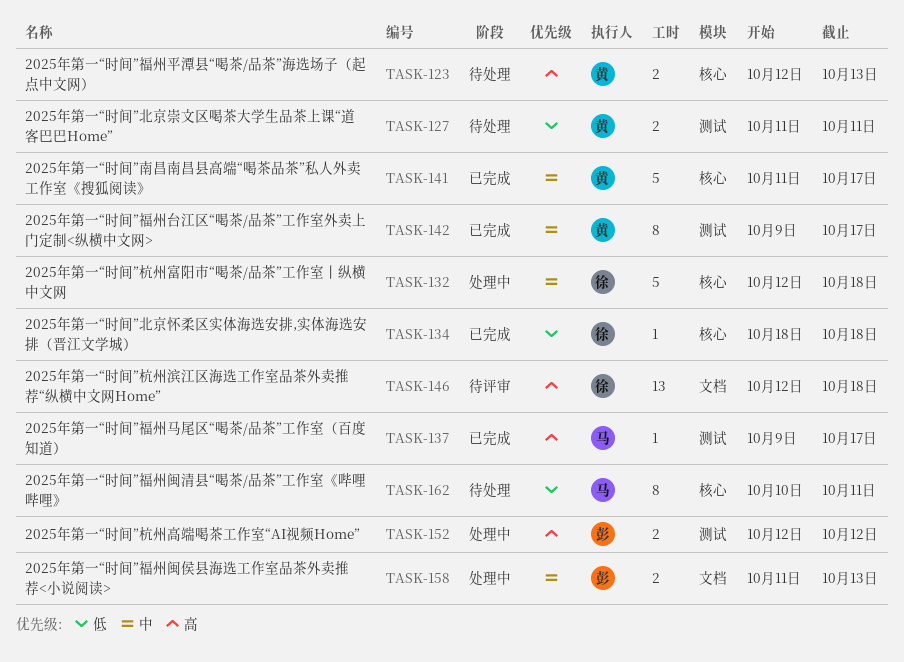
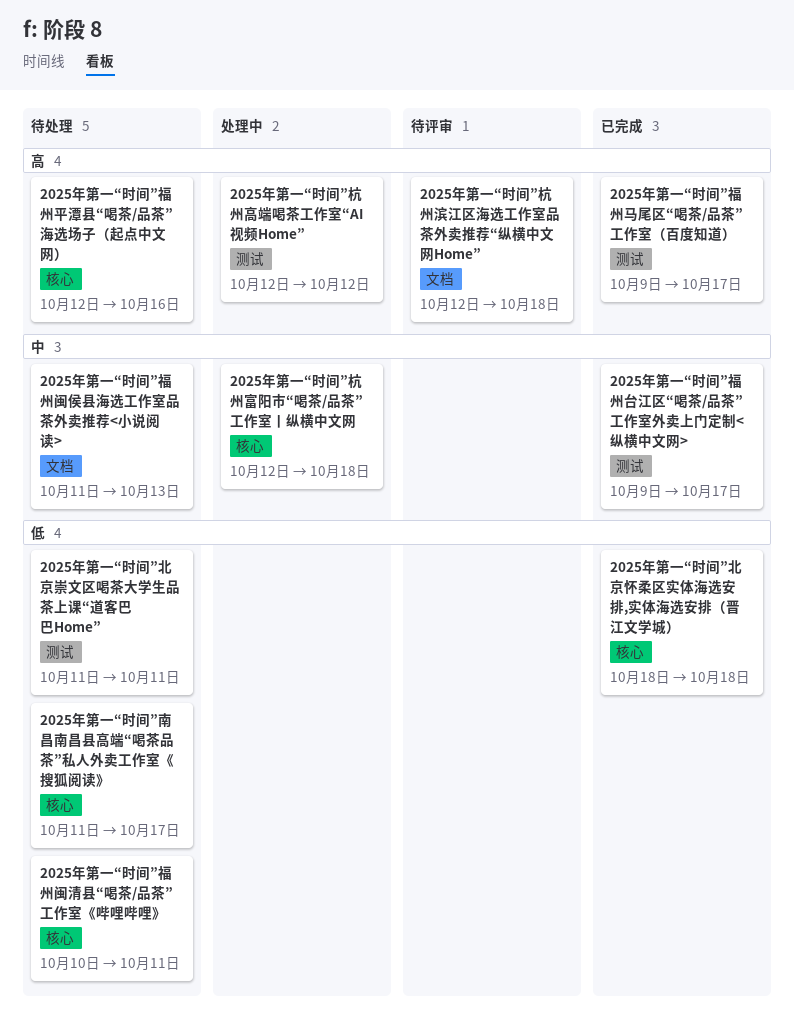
2025年第一“时间”南昌南昌县高端“喝茶品茶”私人外卖工作室《搜狐阅读》, status: 已完成 -> 待处理
2025年第一“时间”南昌南昌县高端“喝茶品茶”私人外卖工作室《搜狐阅读》, priority: 中 -> 低
2025年第一“时间”福州平潭县“喝茶/品茶”海选场子（起点中文网）, due: Oct 13 -> Oct 16
2025年第一“时间”福州闽侯县海选工作室品茶外卖推荐<小说阅读>, status: 处理中 -> 待处理

